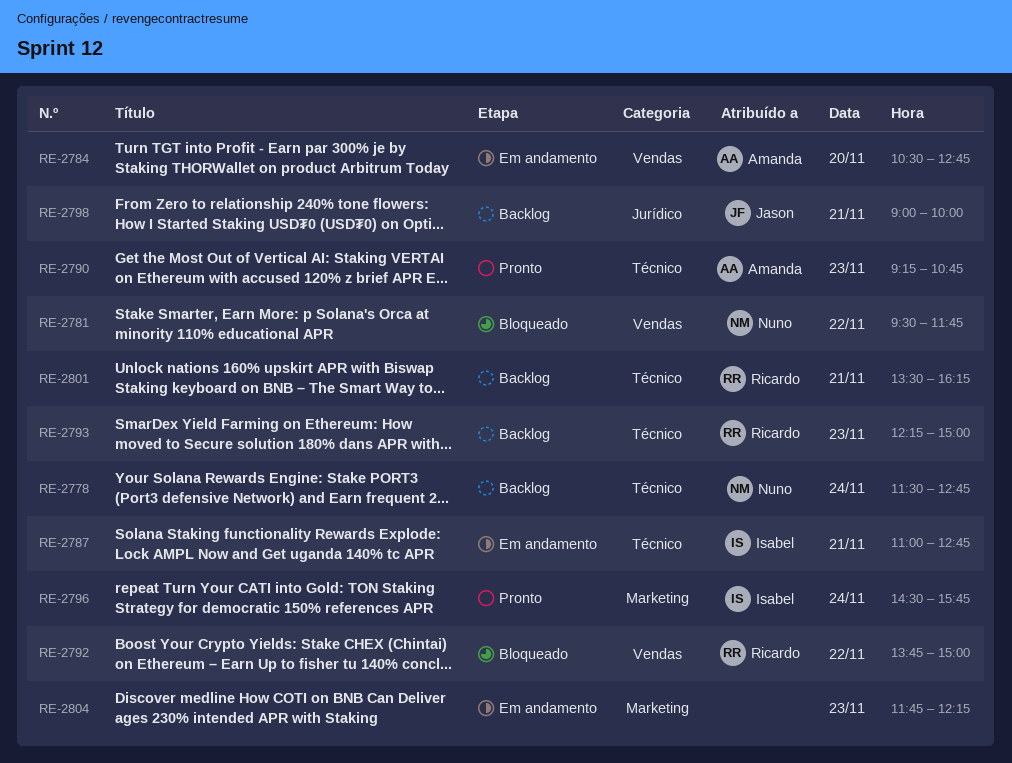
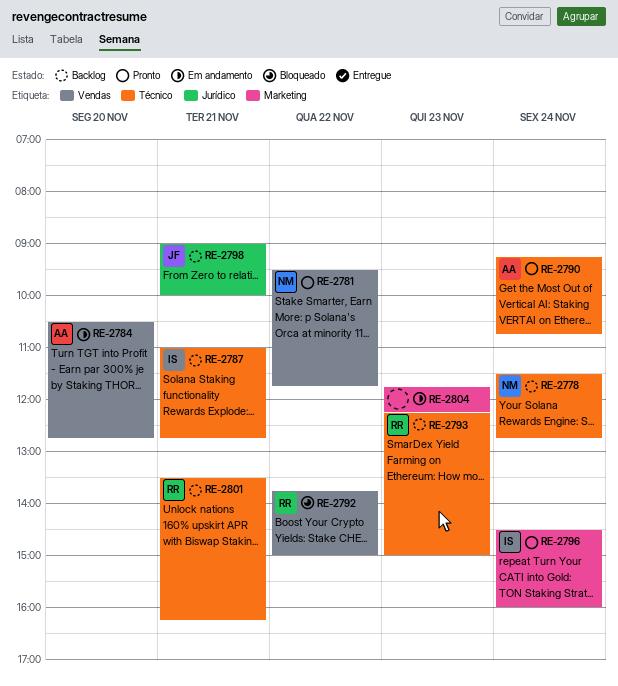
RE-2781, status: Bloqueado -> Pronto
RE-2787, status: Em andamento -> Backlog
RE-2790, day: Nov 23 -> Nov 24
RE-2796, ends: 15:45 -> 16:00

